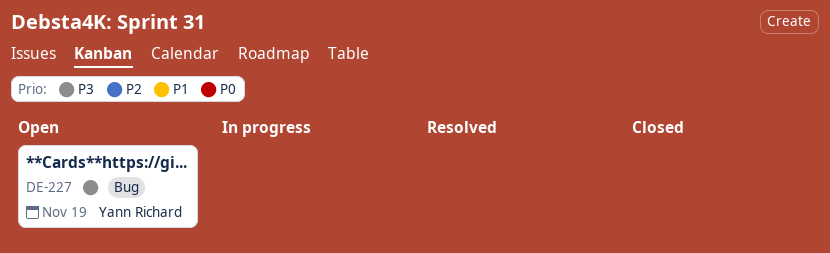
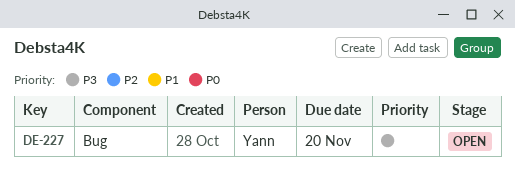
DE-227, due: Nov 19 -> Nov 20

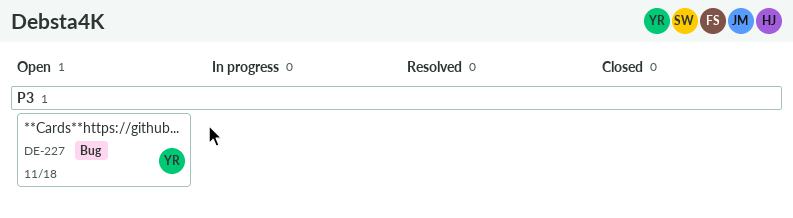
DE-227, due: Nov 20 -> Nov 18

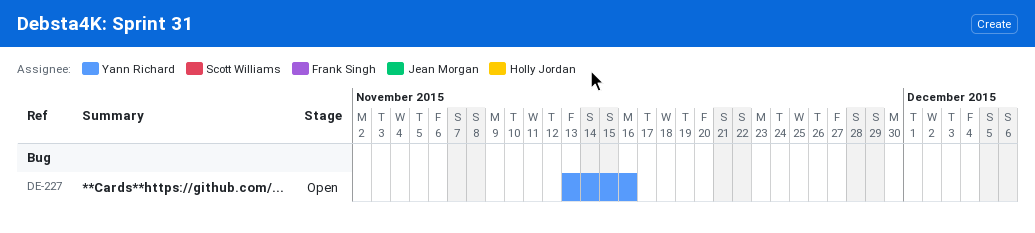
DE-227, due: Nov 18 -> Nov 16

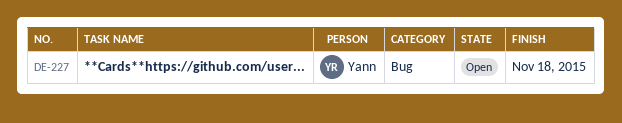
DE-227, due: Nov 16 -> Nov 18

